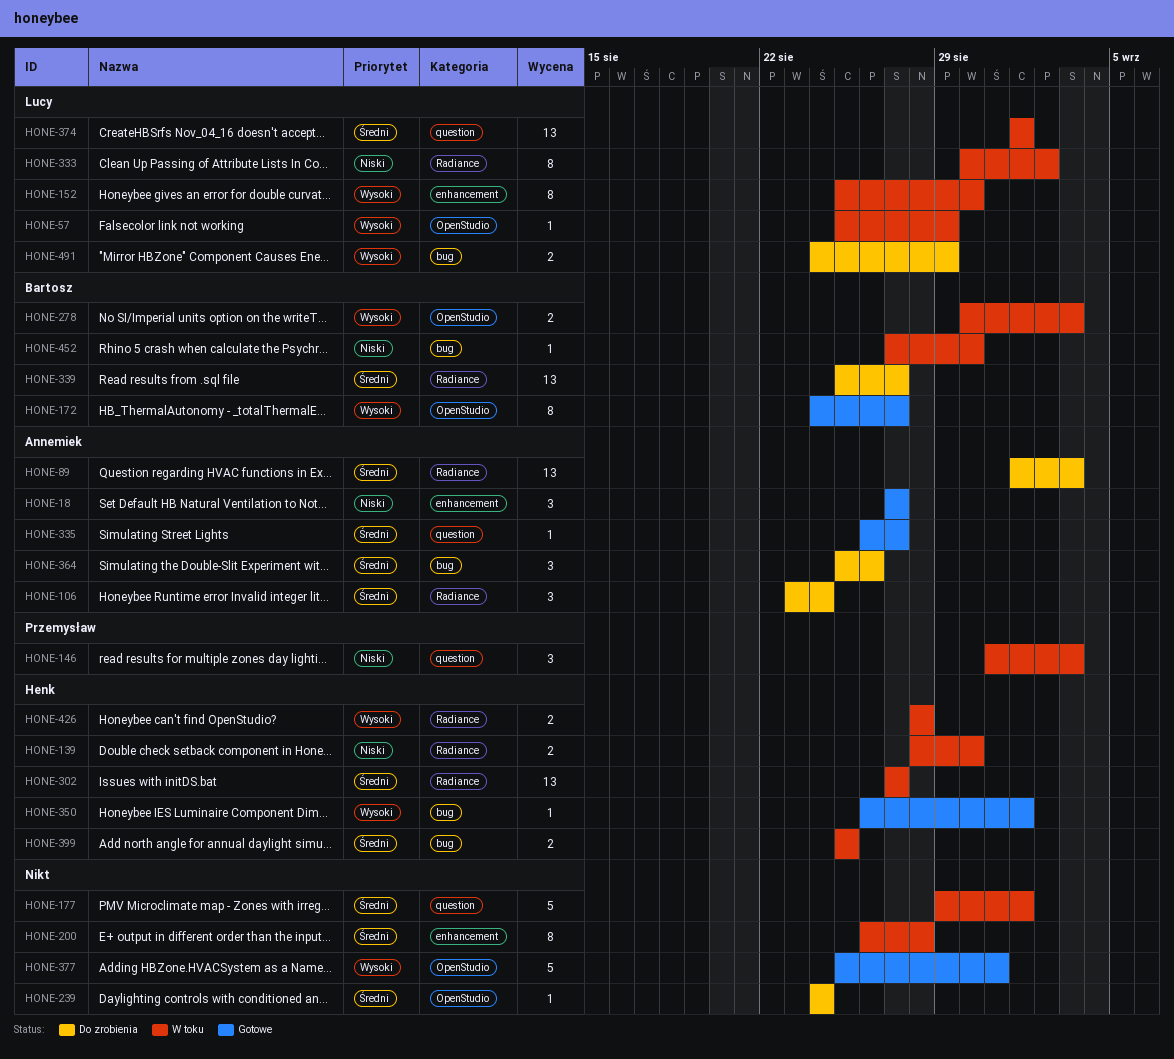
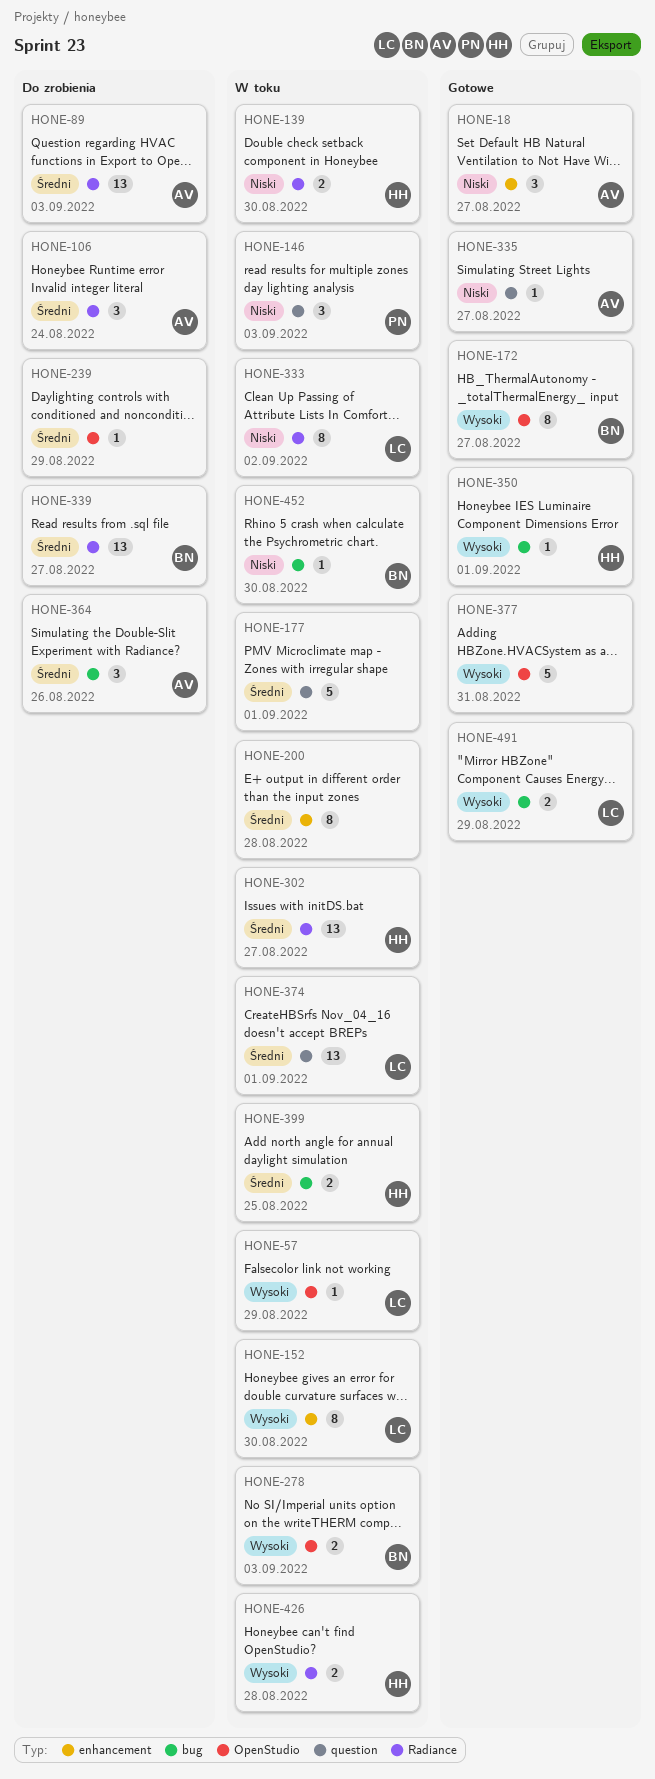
HONE-239, due: Aug 24 -> Aug 29
HONE-335, priority: Średni -> Niski
HONE-491, status: Do zrobienia -> Gotowe

